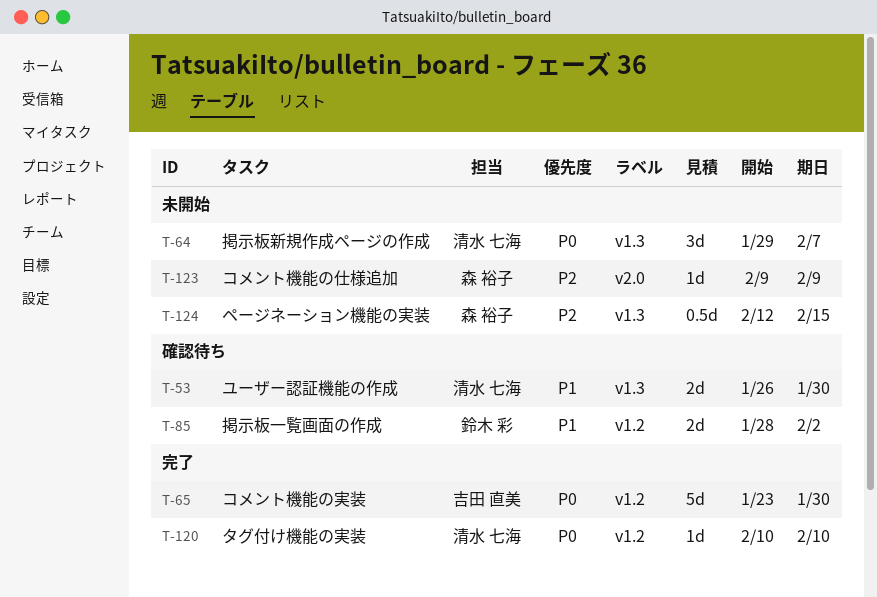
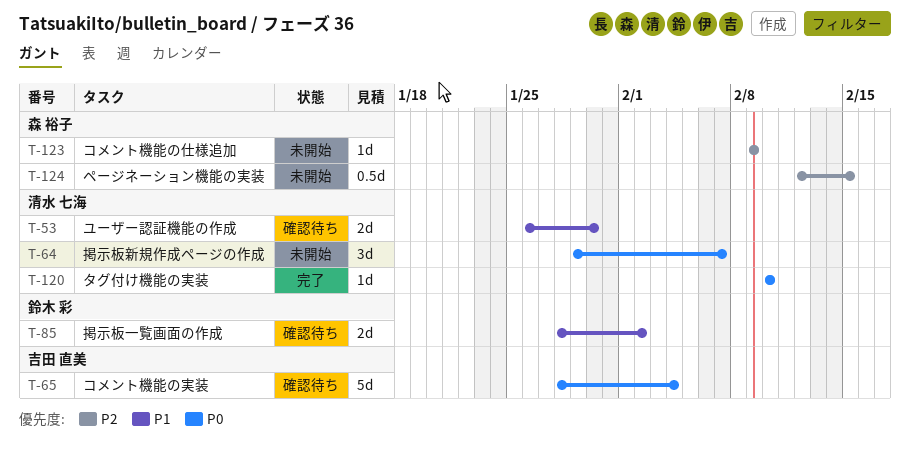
T-65, status: 完了 -> 確認待ち
T-65, start: Jan 23 -> Jan 28
T-65, due: Jan 30 -> Feb 4

